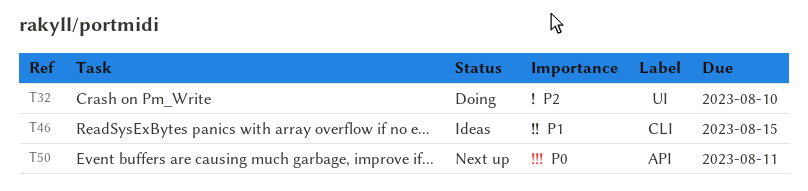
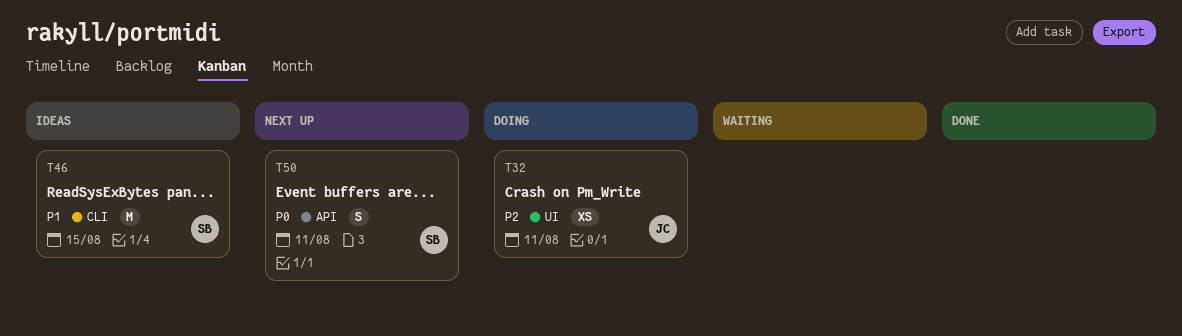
T32, due: Aug 10 -> Aug 11

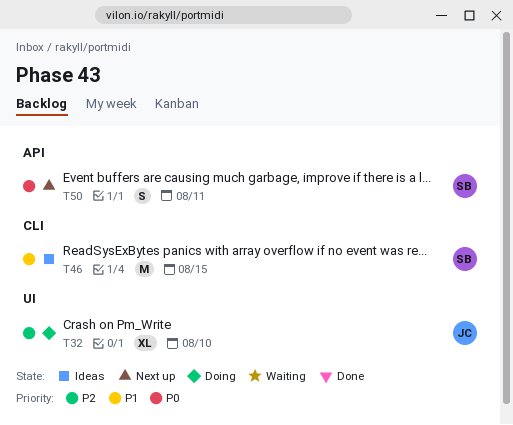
T32, estimate: XS -> XL
T32, due: Aug 11 -> Aug 10

